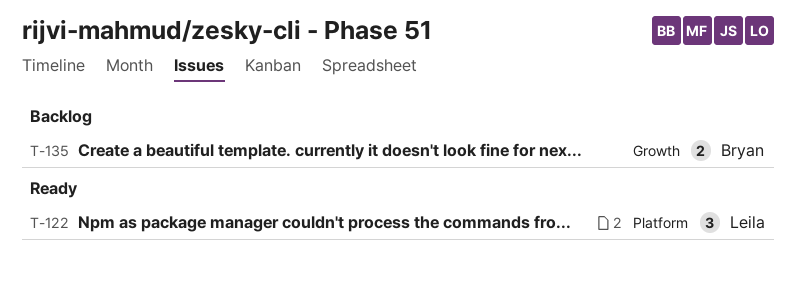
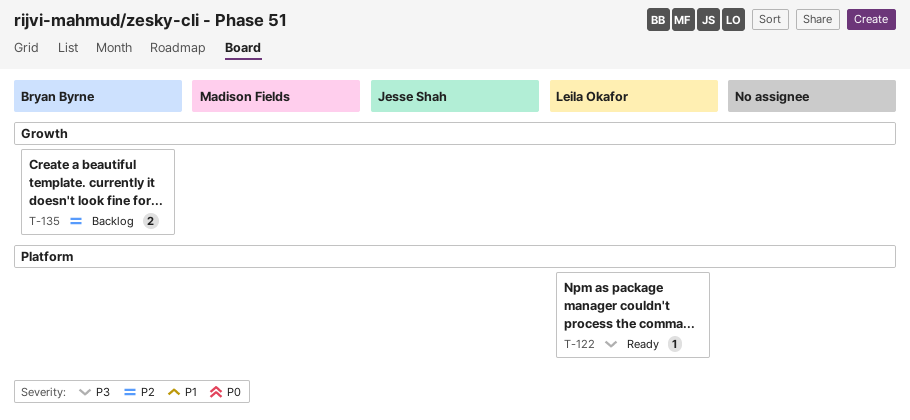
T-122, estimate: 3 -> 1

